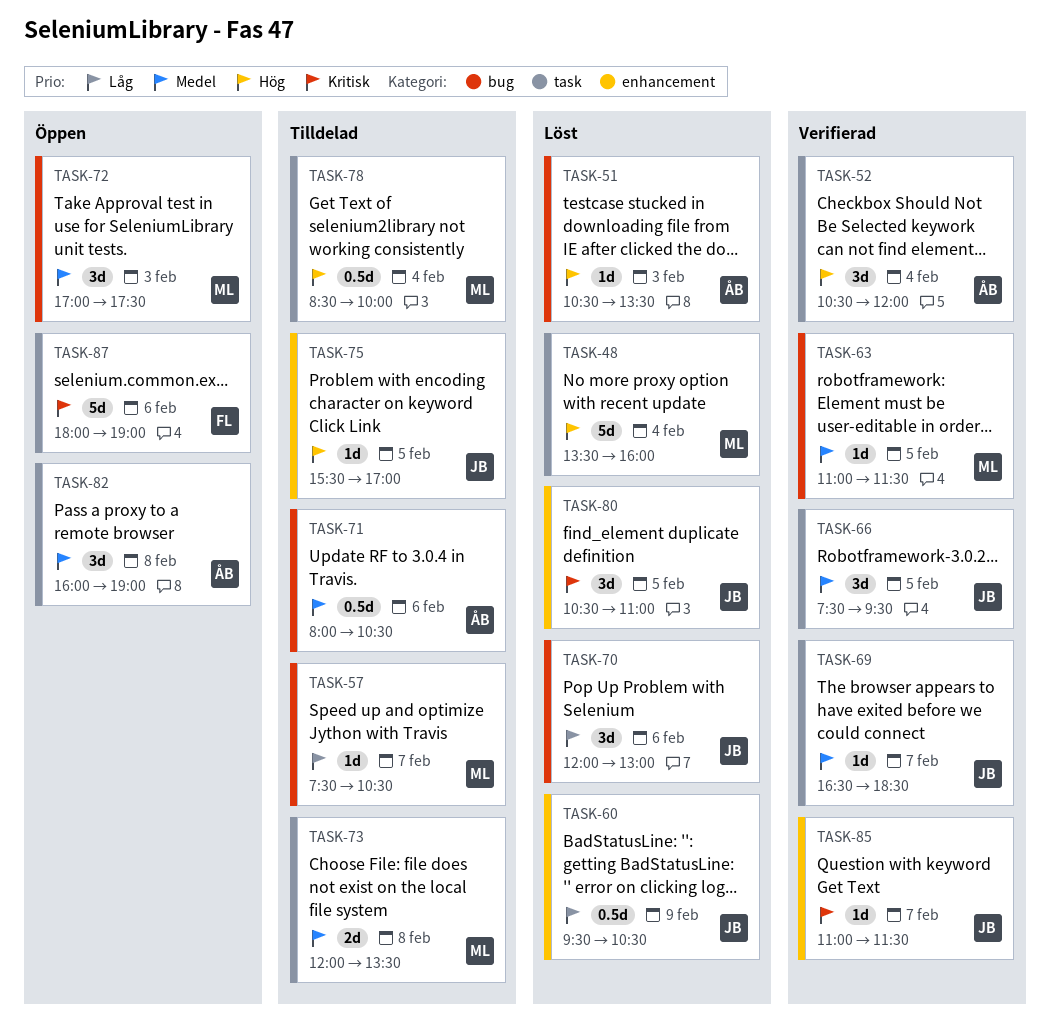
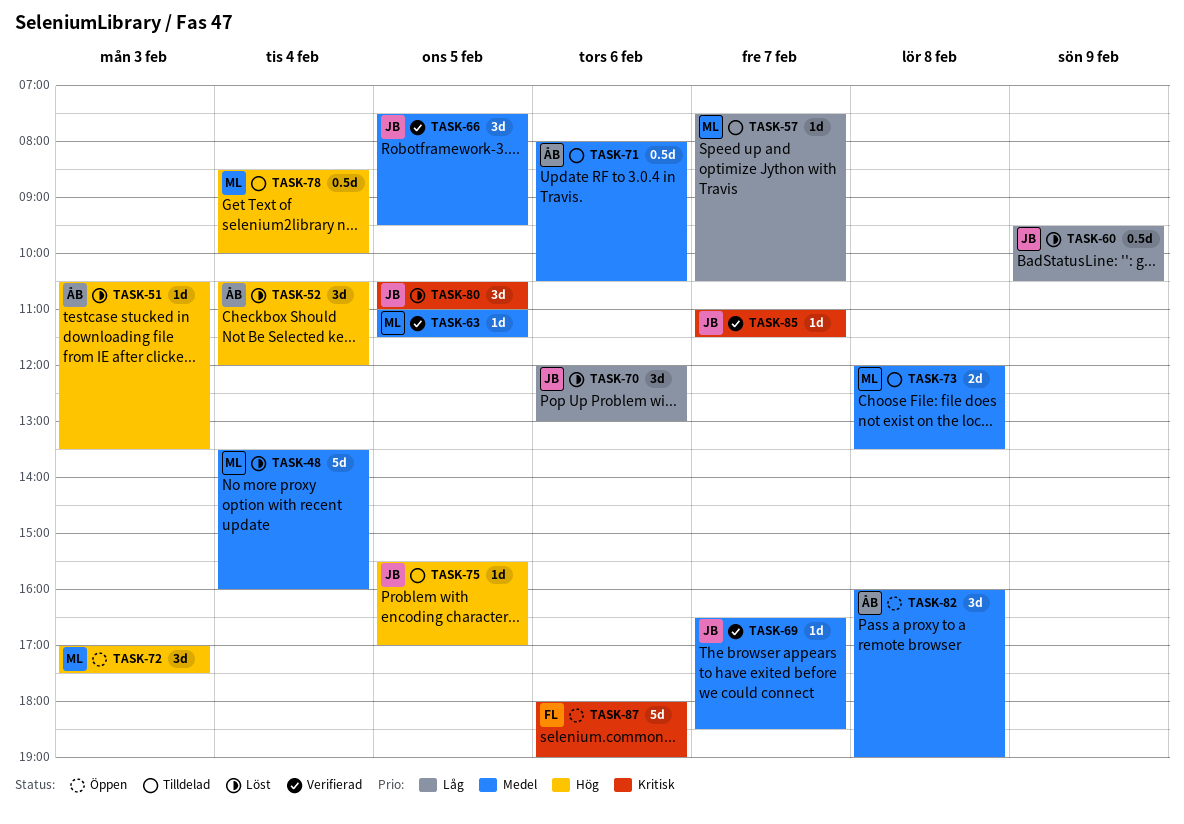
TASK-48, priority: Hög -> Medel
TASK-52, status: Verifierad -> Löst
TASK-72, priority: Medel -> Hög

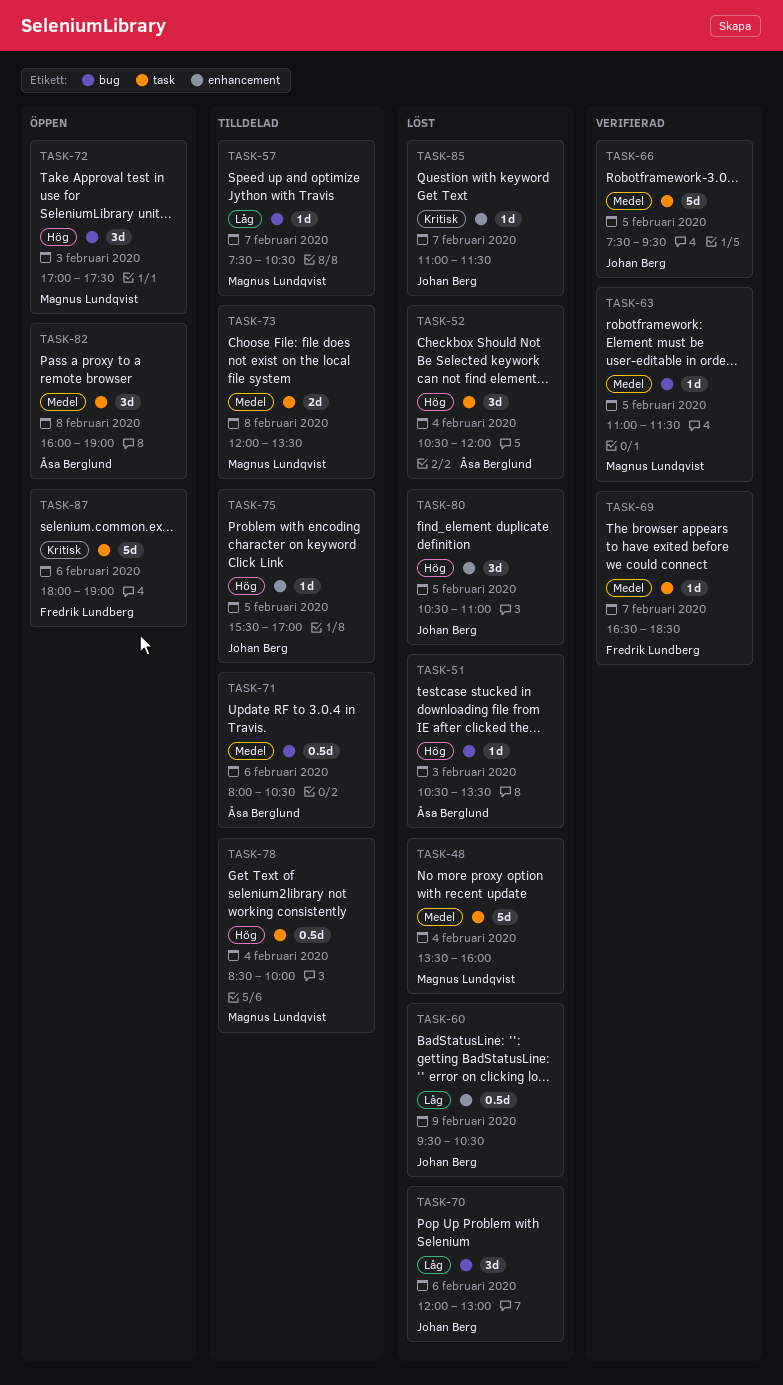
TASK-66, estimate: 3d -> 5d
TASK-69, owner: Johan Berg -> Fredrik Lundberg
TASK-80, priority: Kritisk -> Hög
TASK-85, status: Verifierad -> Löst

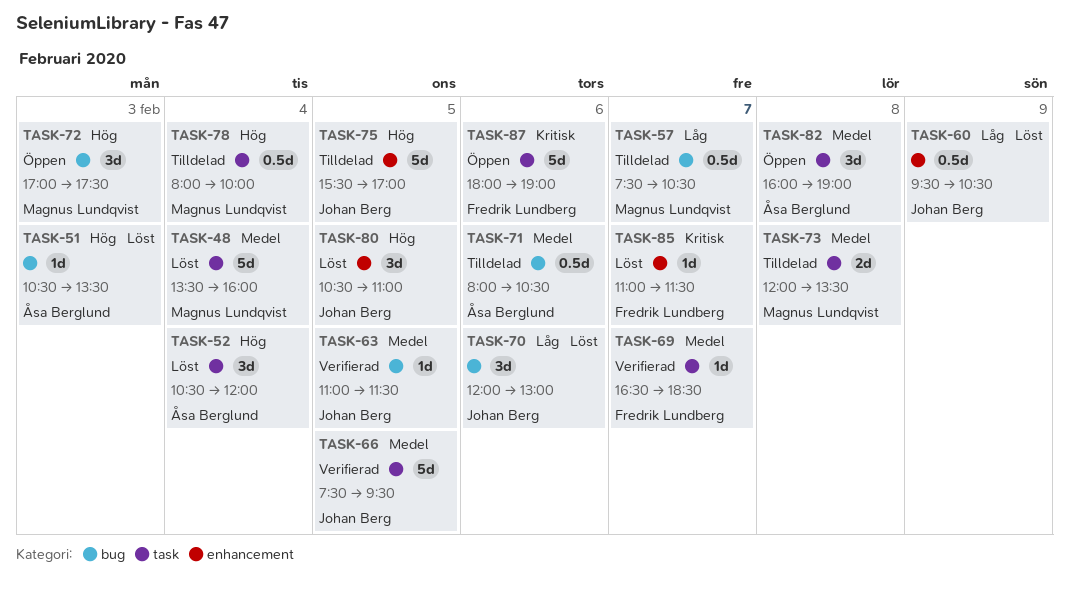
TASK-57, estimate: 1d -> 0.5d
TASK-63, owner: Magnus Lundqvist -> Johan Berg
TASK-75, estimate: 1d -> 5d
TASK-78, begins: 08:30 -> 08:00
TASK-85, owner: Johan Berg -> Fredrik Lundberg

